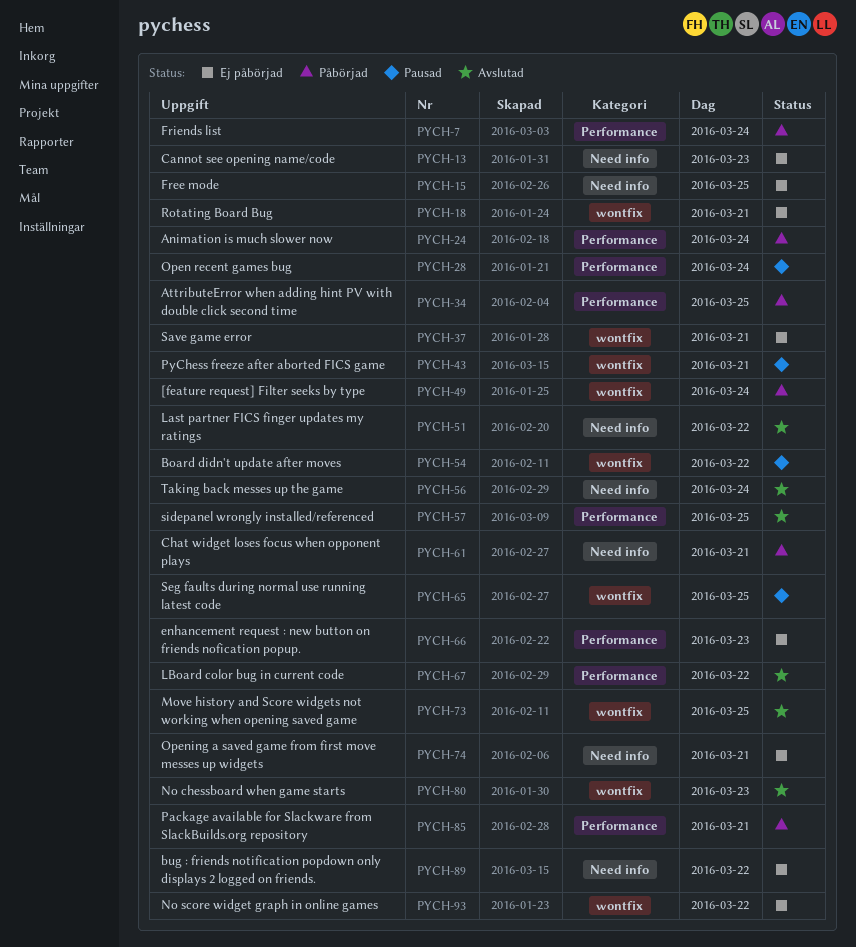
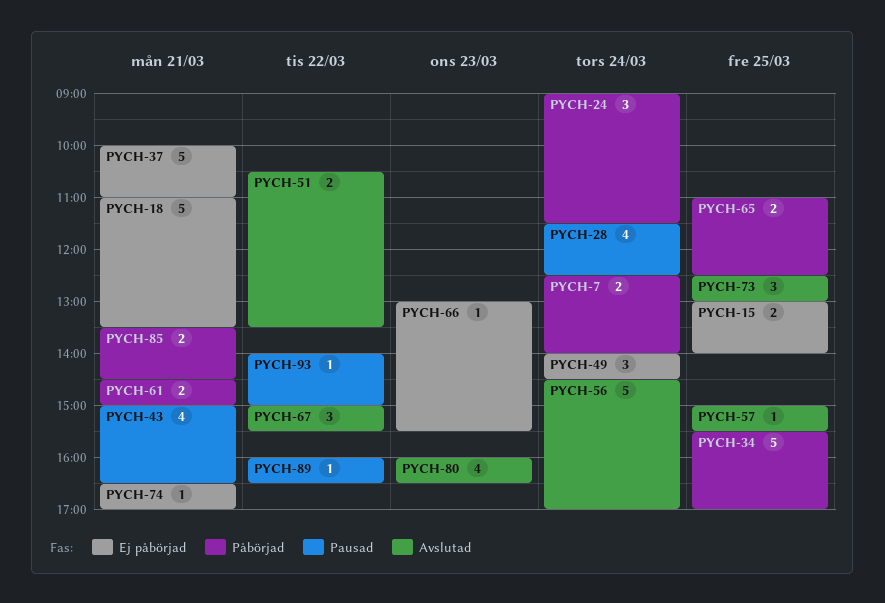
PYCH-13: present -> none
PYCH-49, status: Påbörjad -> Ej påbörjad
PYCH-54: present -> none
PYCH-65, status: Pausad -> Påbörjad
PYCH-89, status: Ej påbörjad -> Pausad
PYCH-93, status: Ej påbörjad -> Pausad

